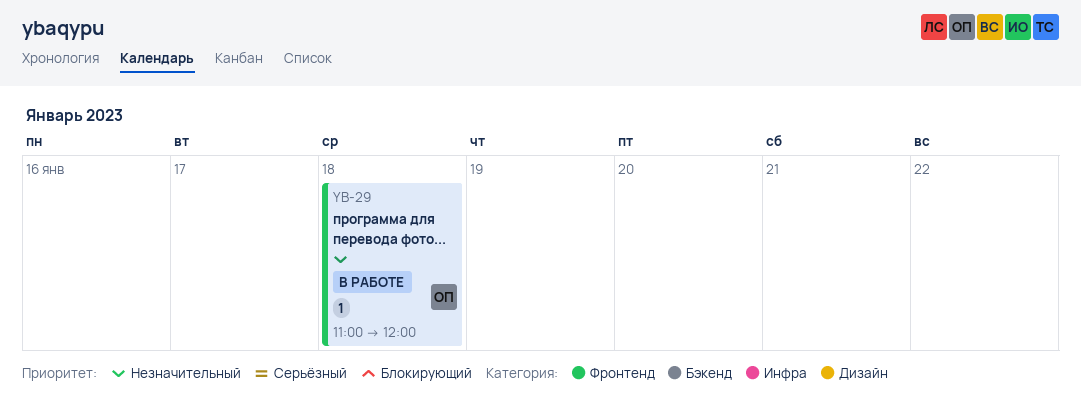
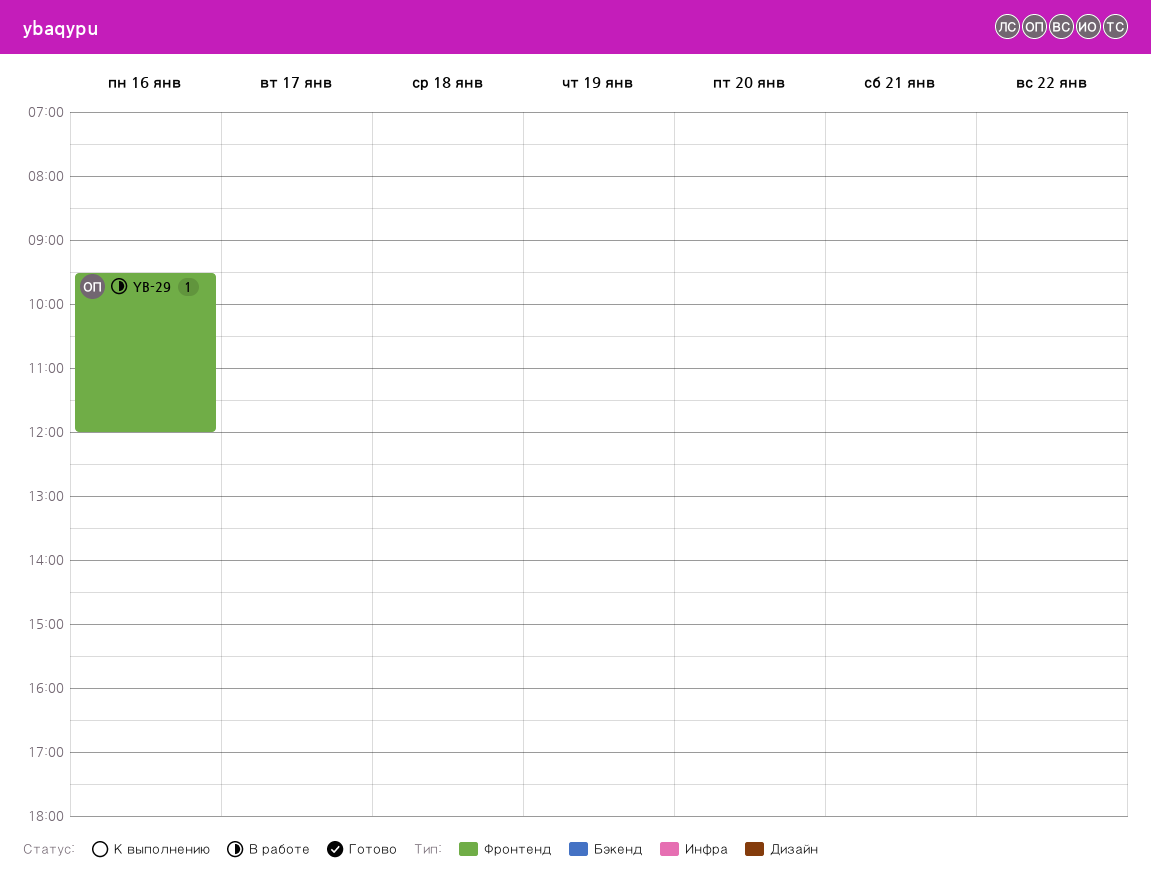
YB-29, day: Jan 18 -> Jan 16
YB-29, begins: 11:00 -> 09:30

